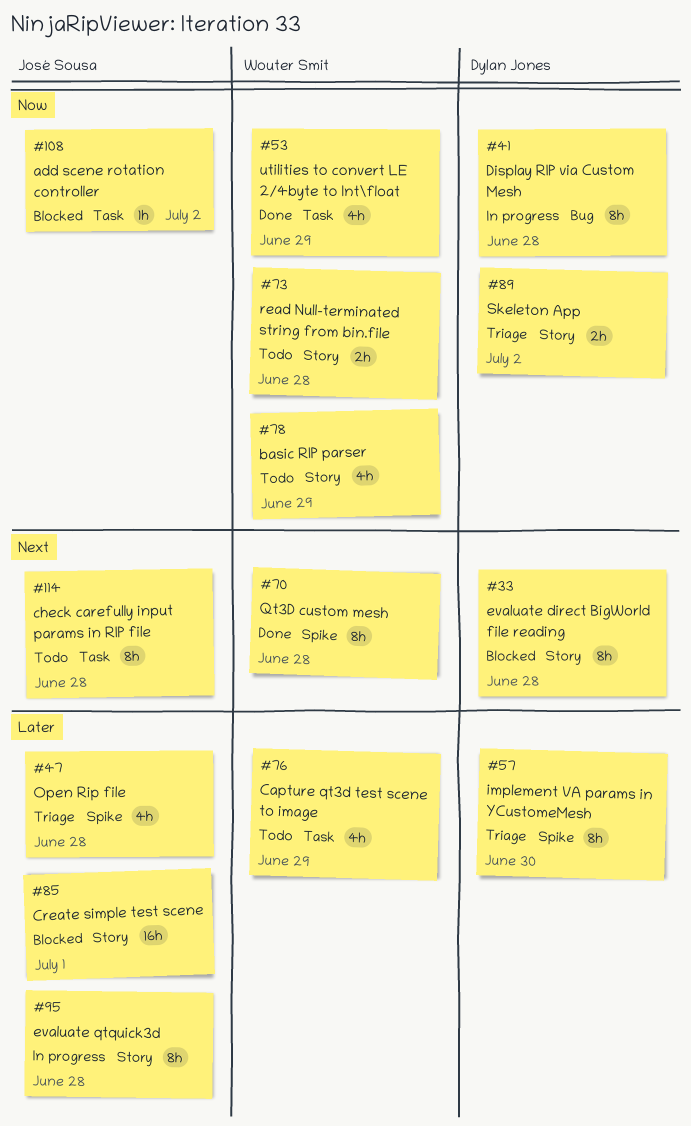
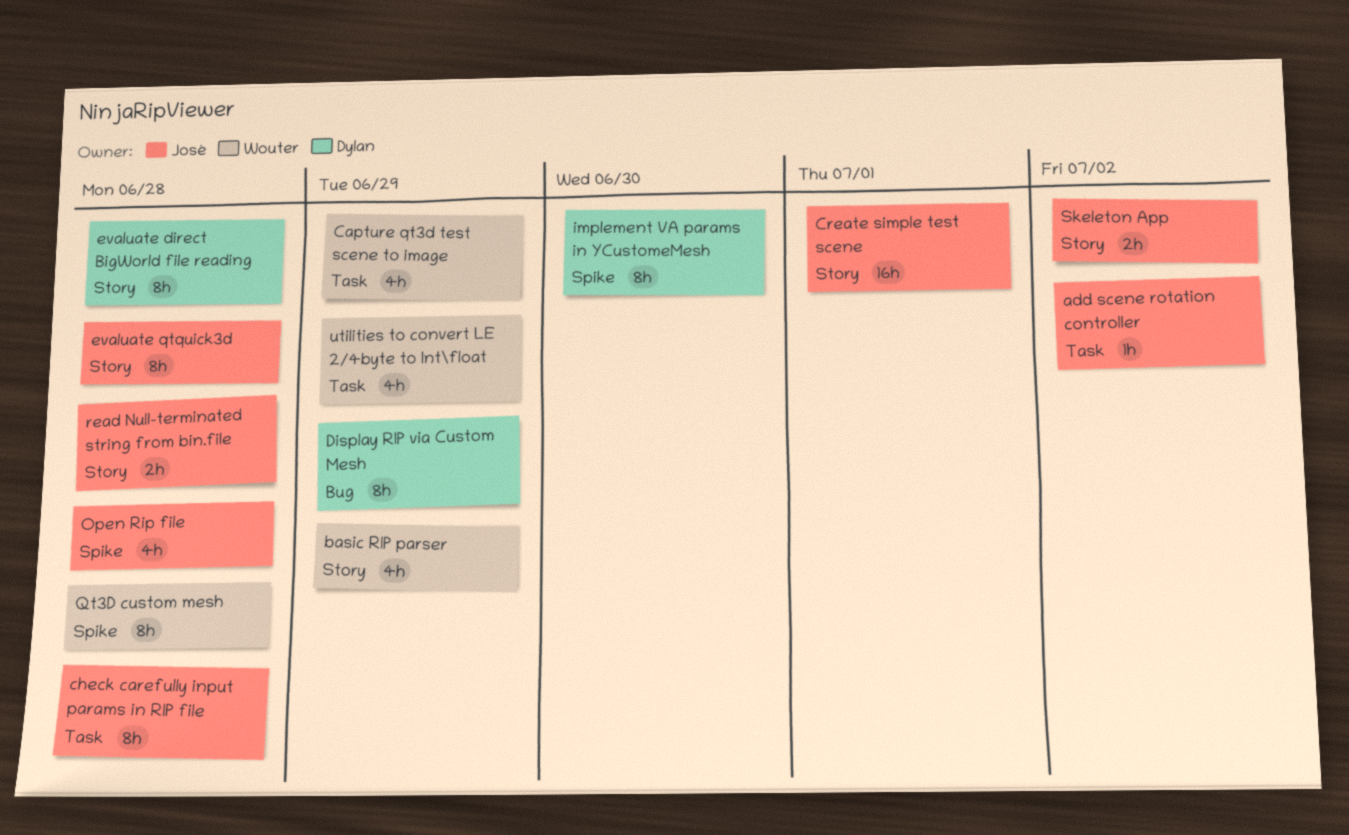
Display RIP via Custom Mesh, due: Jun 28 -> Jun 29
read Null-terminated string from bin.file, owner: Wouter Smit -> José Sousa
Skeleton App, owner: Dylan Jones -> José Sousa

